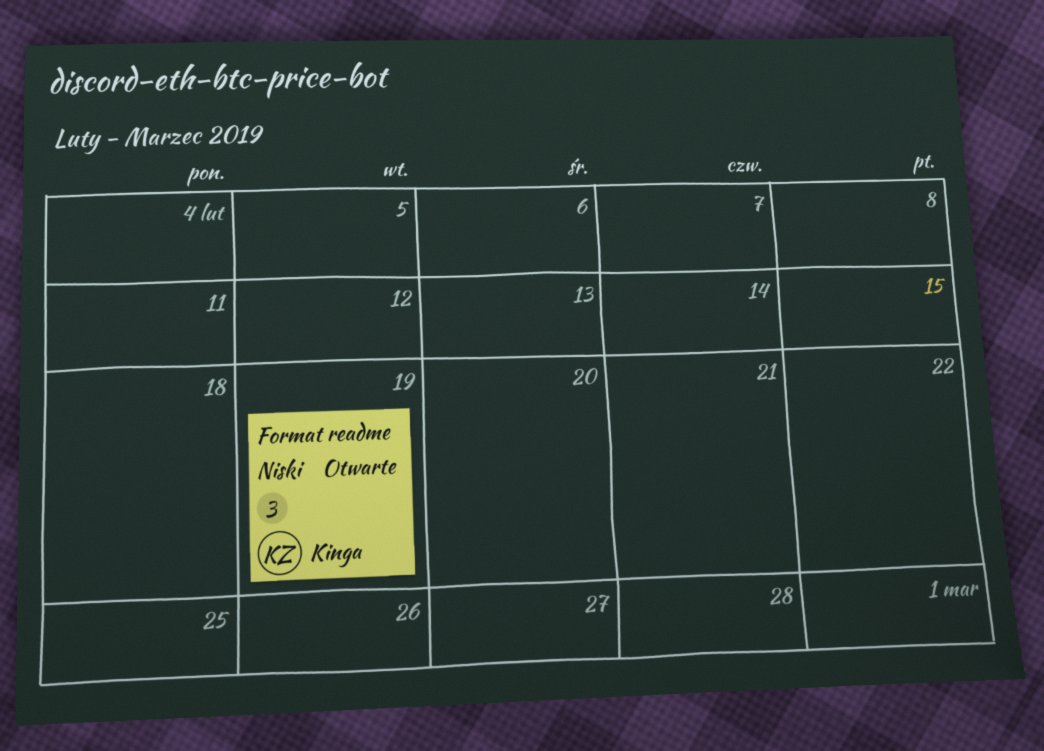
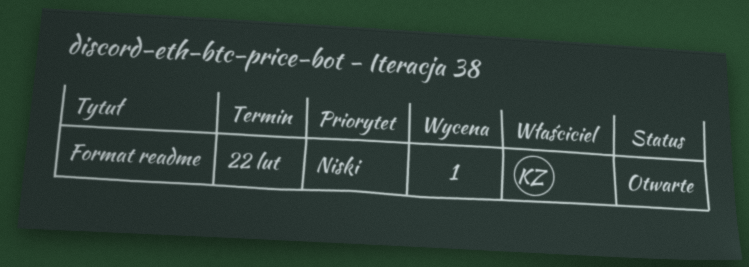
Format readme, estimate: 3 -> 1
Format readme, due: Feb 19 -> Feb 22

